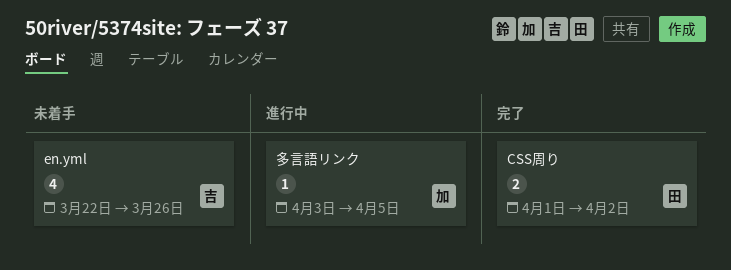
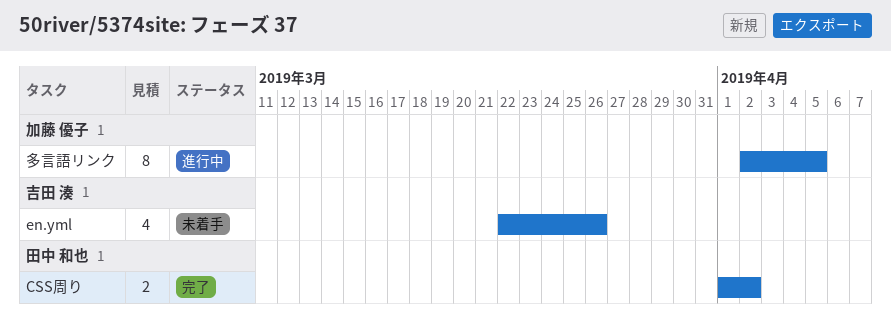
多言語リンク, estimate: 1 -> 8
多言語リンク, start: Apr 3 -> Apr 2

